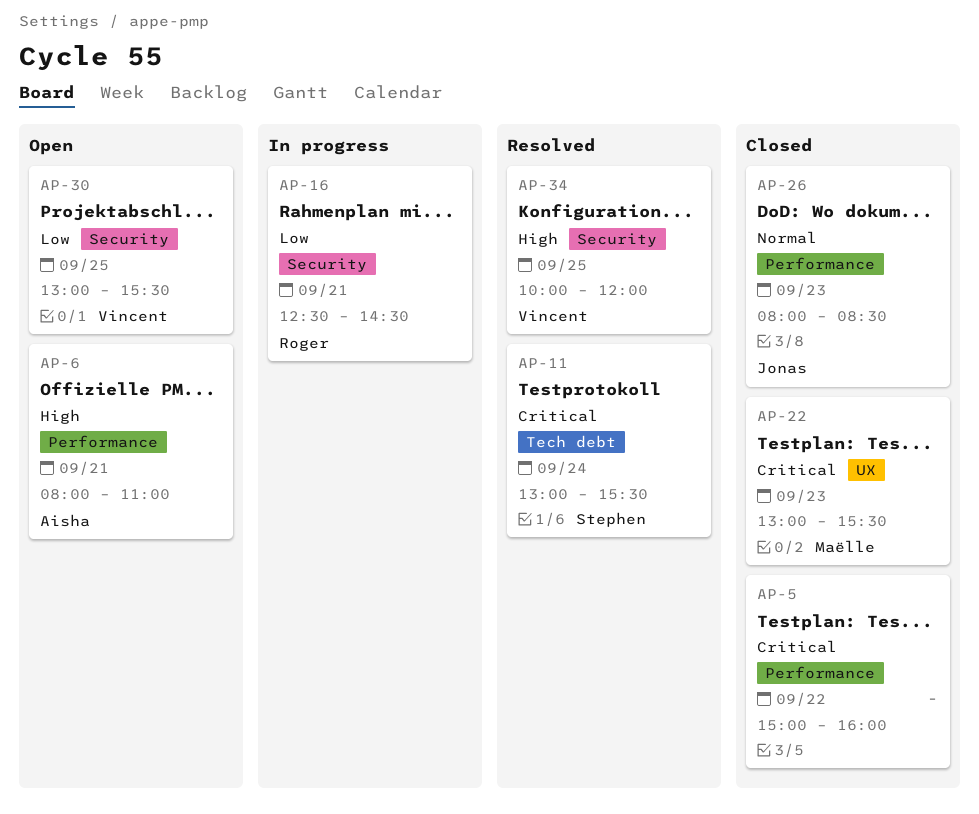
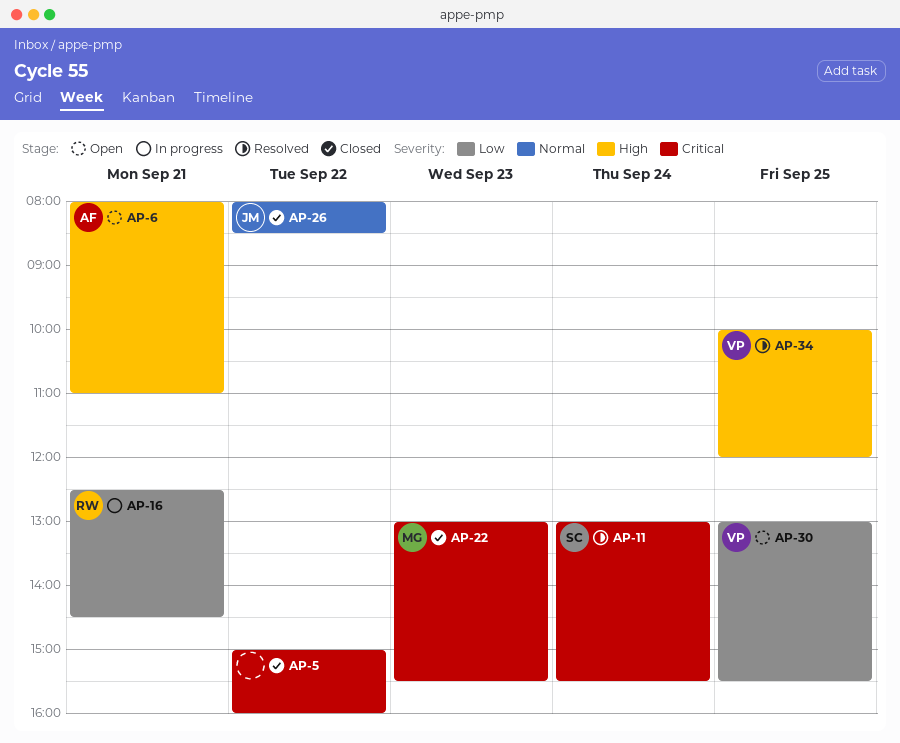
AP-26, day: Sep 23 -> Sep 22

